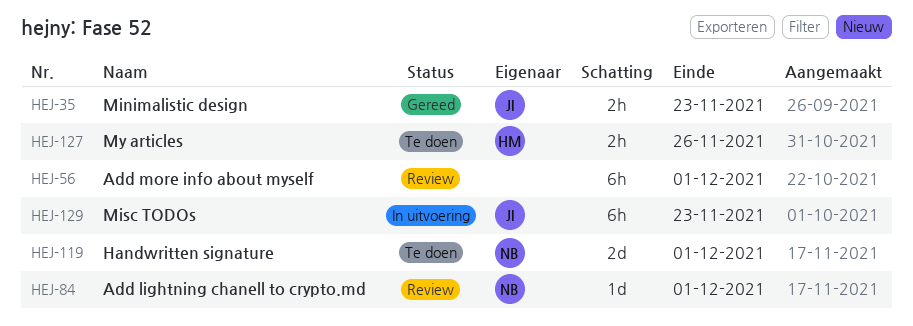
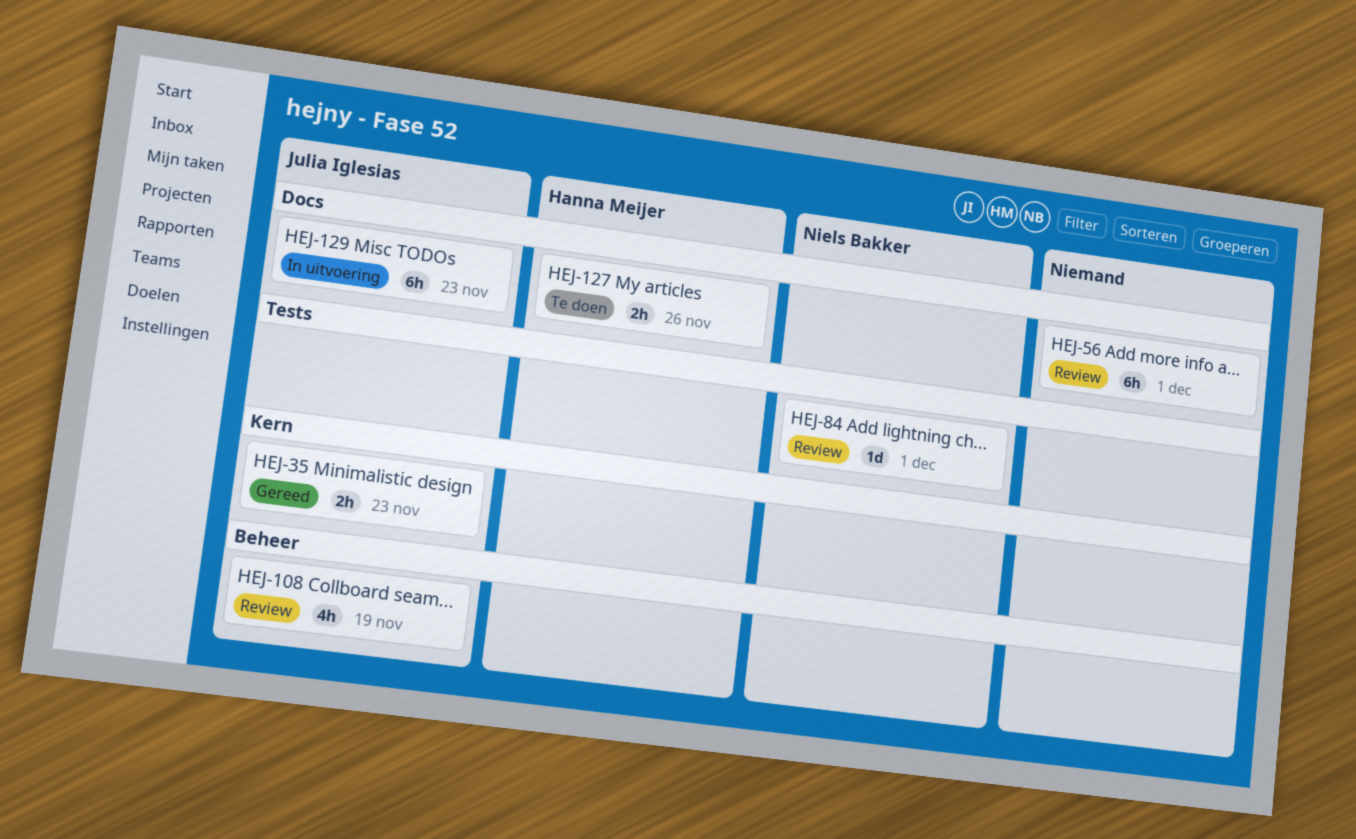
HEJ-108: none -> present
HEJ-119: present -> none

